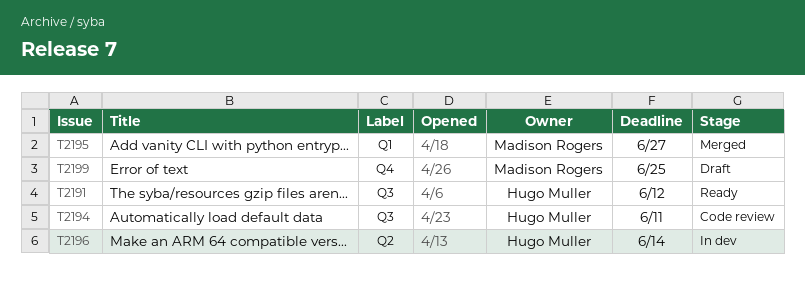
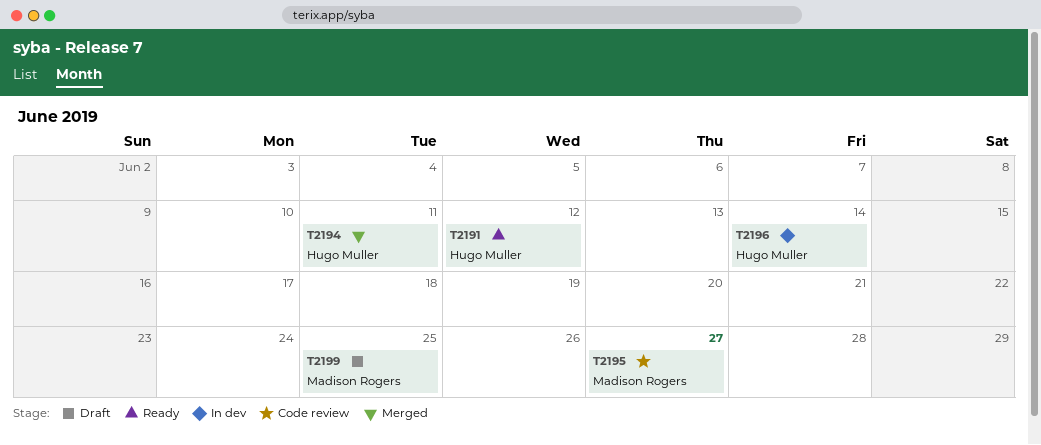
T2194, status: Code review -> Merged
T2195, status: Merged -> Code review

